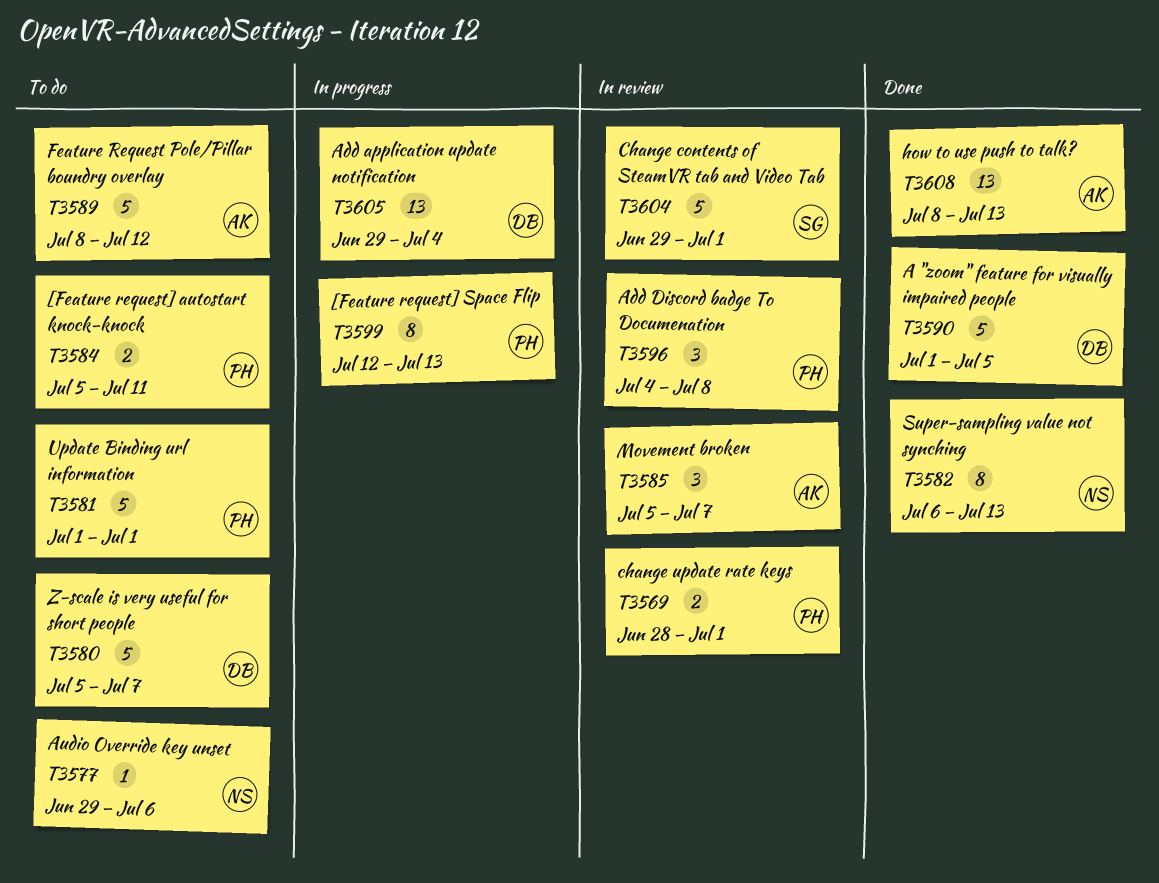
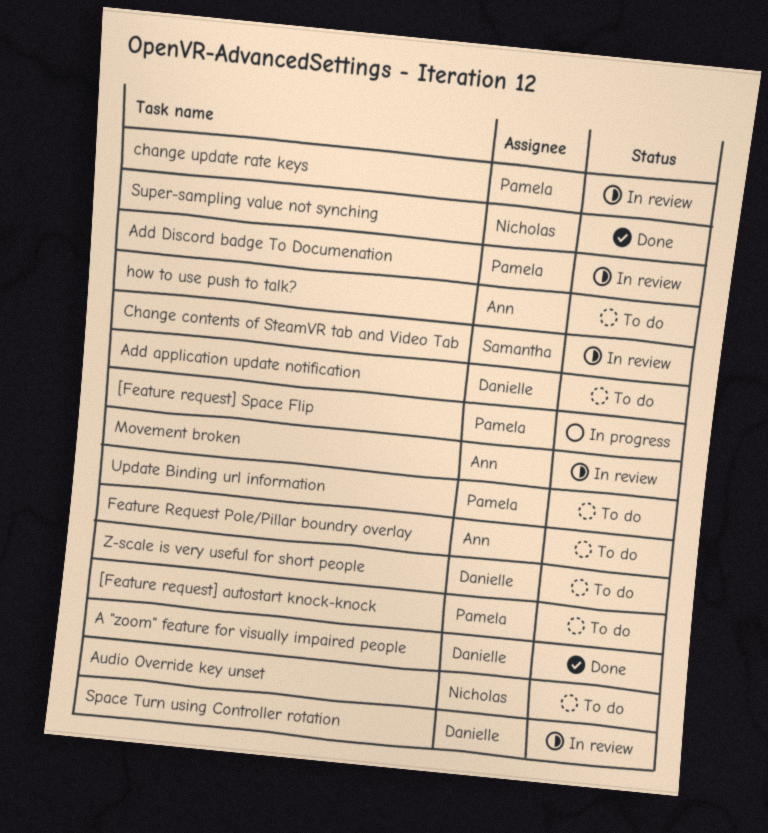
Add application update notification, status: In progress -> To do
how to use push to talk?, status: Done -> To do
Space Turn using Controller rotation: none -> present

